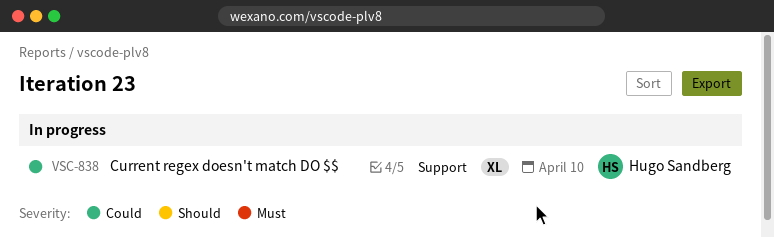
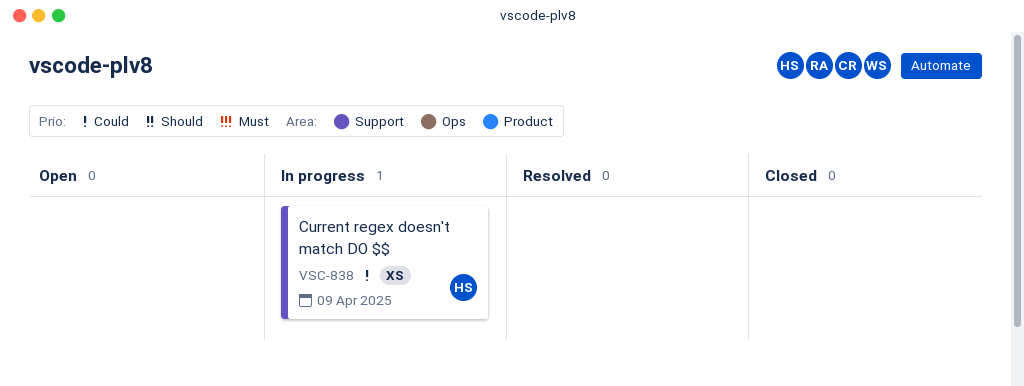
VSC-838, estimate: XL -> XS
VSC-838, due: Apr 10 -> Apr 9

